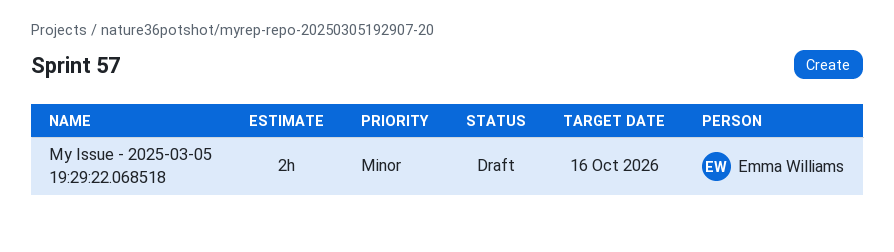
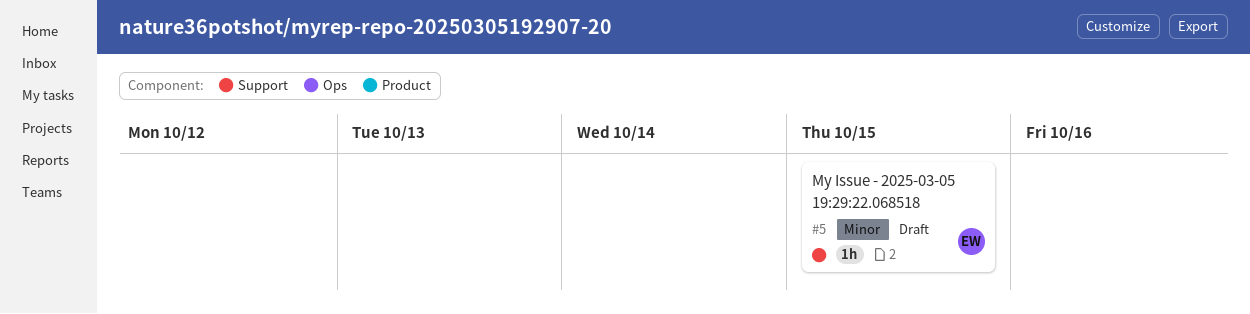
My Issue - 2025-03-05 19:29:22.068518, estimate: 2h -> 1h
My Issue - 2025-03-05 19:29:22.068518, due: Oct 16 -> Oct 15

